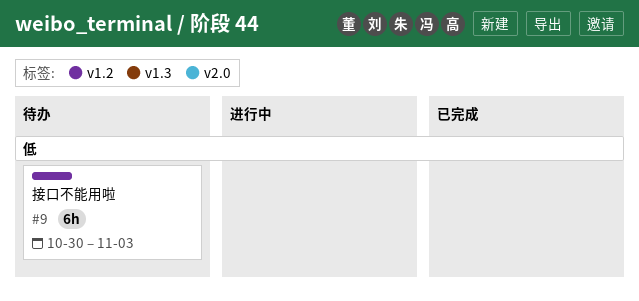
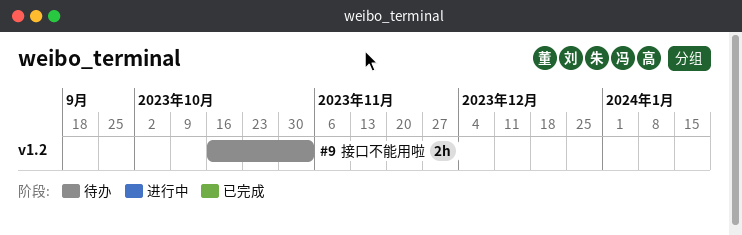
#9, estimate: 6h -> 2h
#9, start: Oct 30 -> Oct 16

